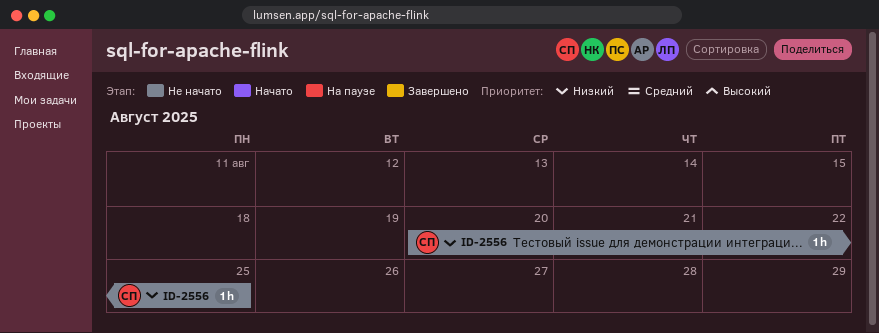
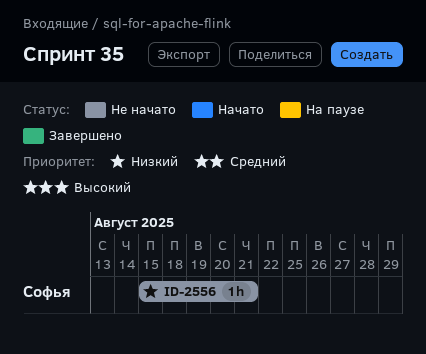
ID-2556, start: Aug 20 -> Aug 15
ID-2556, due: Aug 25 -> Aug 21

